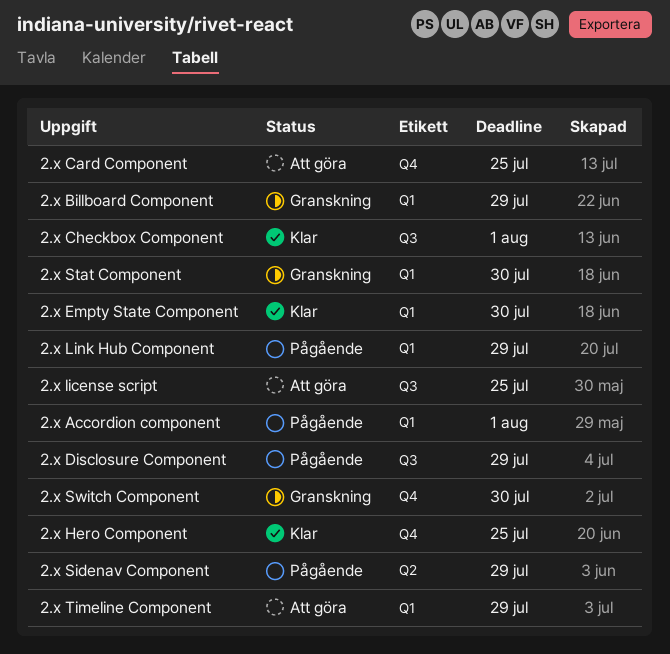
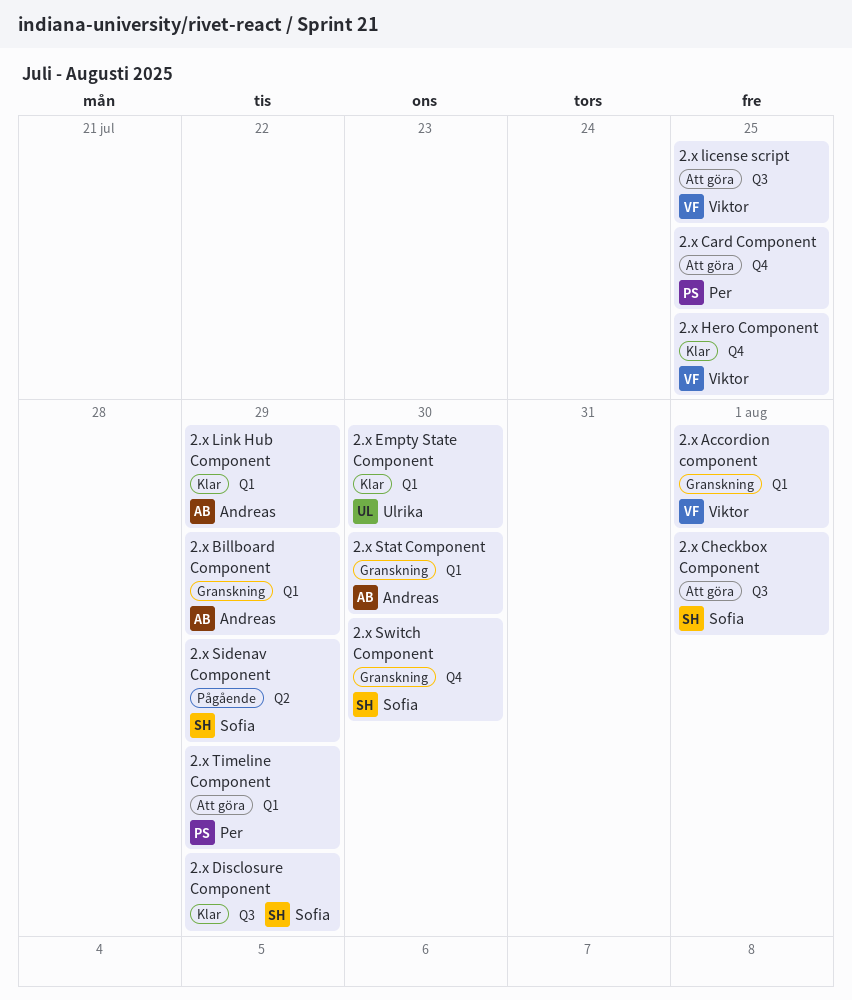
2.x Accordion component, status: Pågående -> Granskning
2.x Checkbox Component, status: Klar -> Att göra
2.x Disclosure Component, status: Pågående -> Klar
2.x Link Hub Component, status: Pågående -> Klar

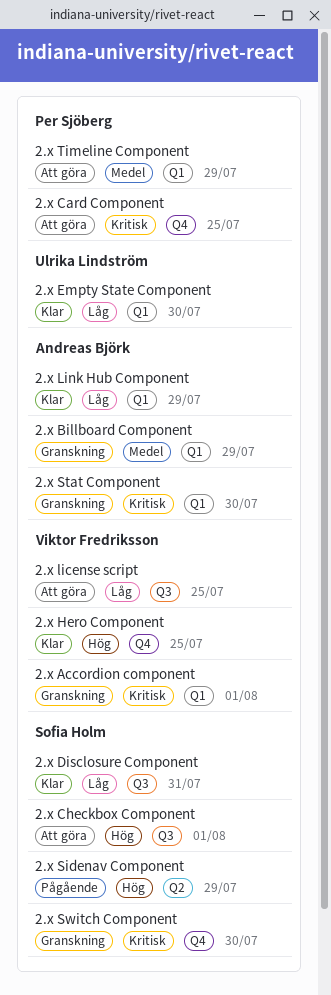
2.x Disclosure Component, due: Jul 29 -> Jul 31

